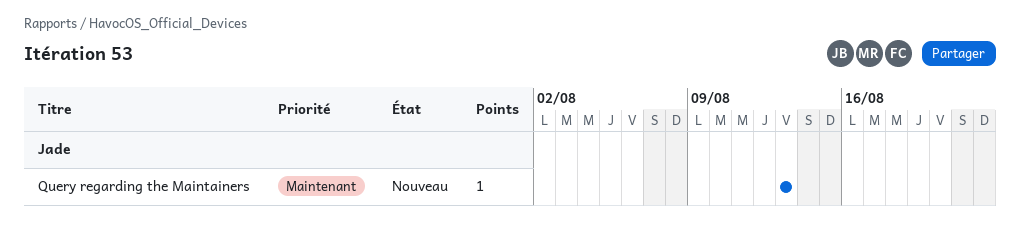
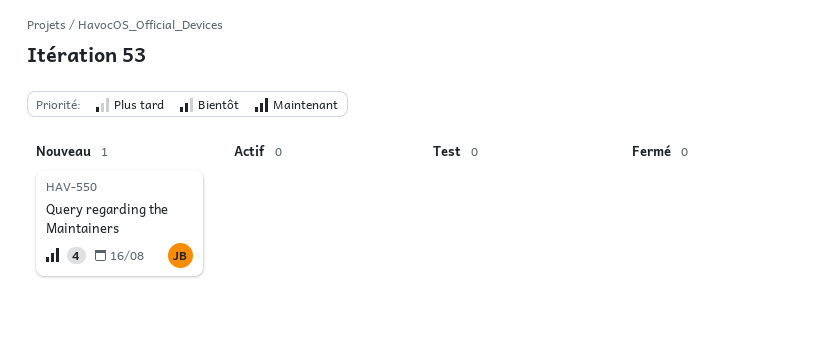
Query regarding the Maintainers, estimate: 1 -> 4
Query regarding the Maintainers, due: Aug 13 -> Aug 16

